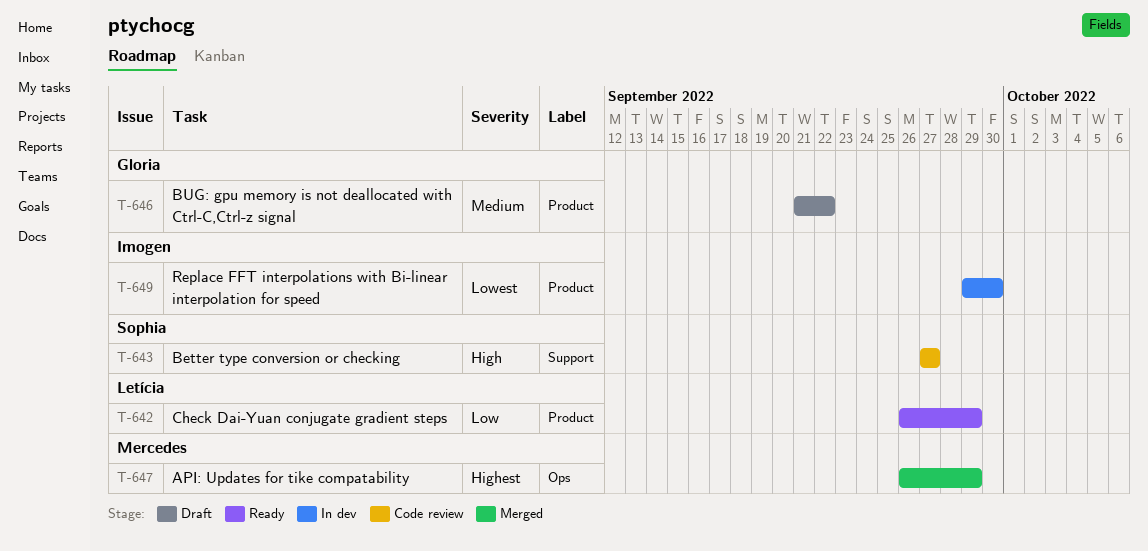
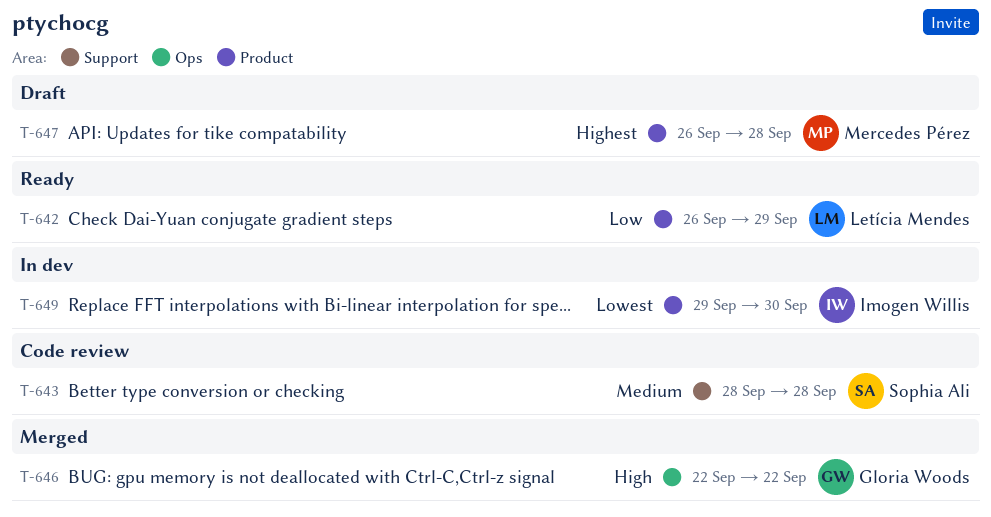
T-643, priority: High -> Medium
T-643, start: Sep 27 -> Sep 28
T-643, due: Sep 27 -> Sep 28
T-646, status: Draft -> Merged
T-646, priority: Medium -> High
T-646, label: Product -> Ops
T-646, start: Sep 21 -> Sep 22
T-647, status: Merged -> Draft
T-647, label: Ops -> Product
T-647, due: Sep 29 -> Sep 28

